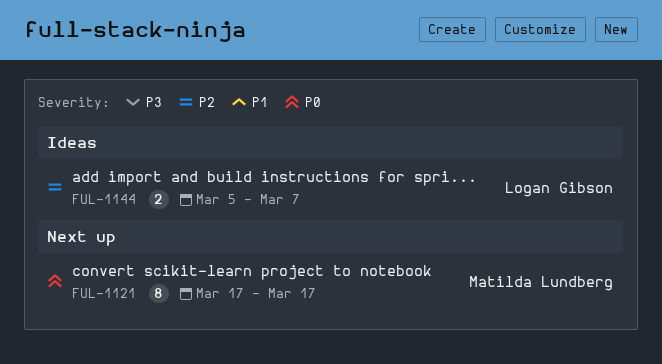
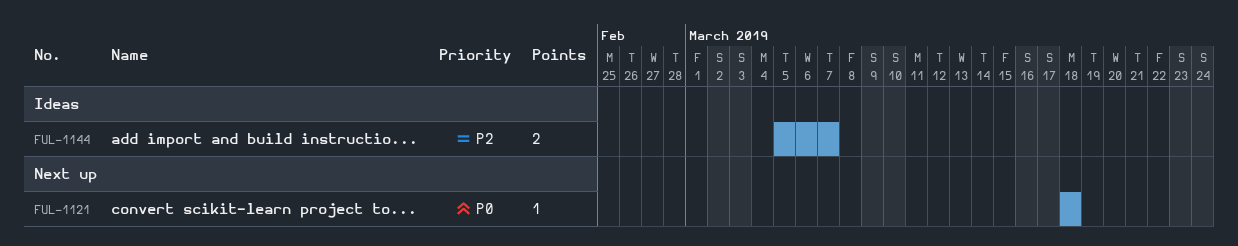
FUL-1121, estimate: 8 -> 1
FUL-1121, start: Mar 17 -> Mar 18
FUL-1121, due: Mar 17 -> Mar 18

